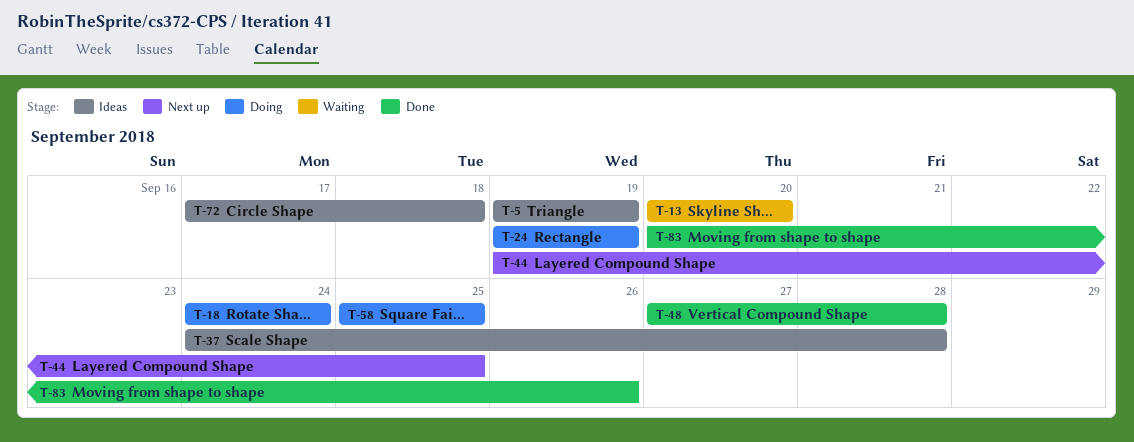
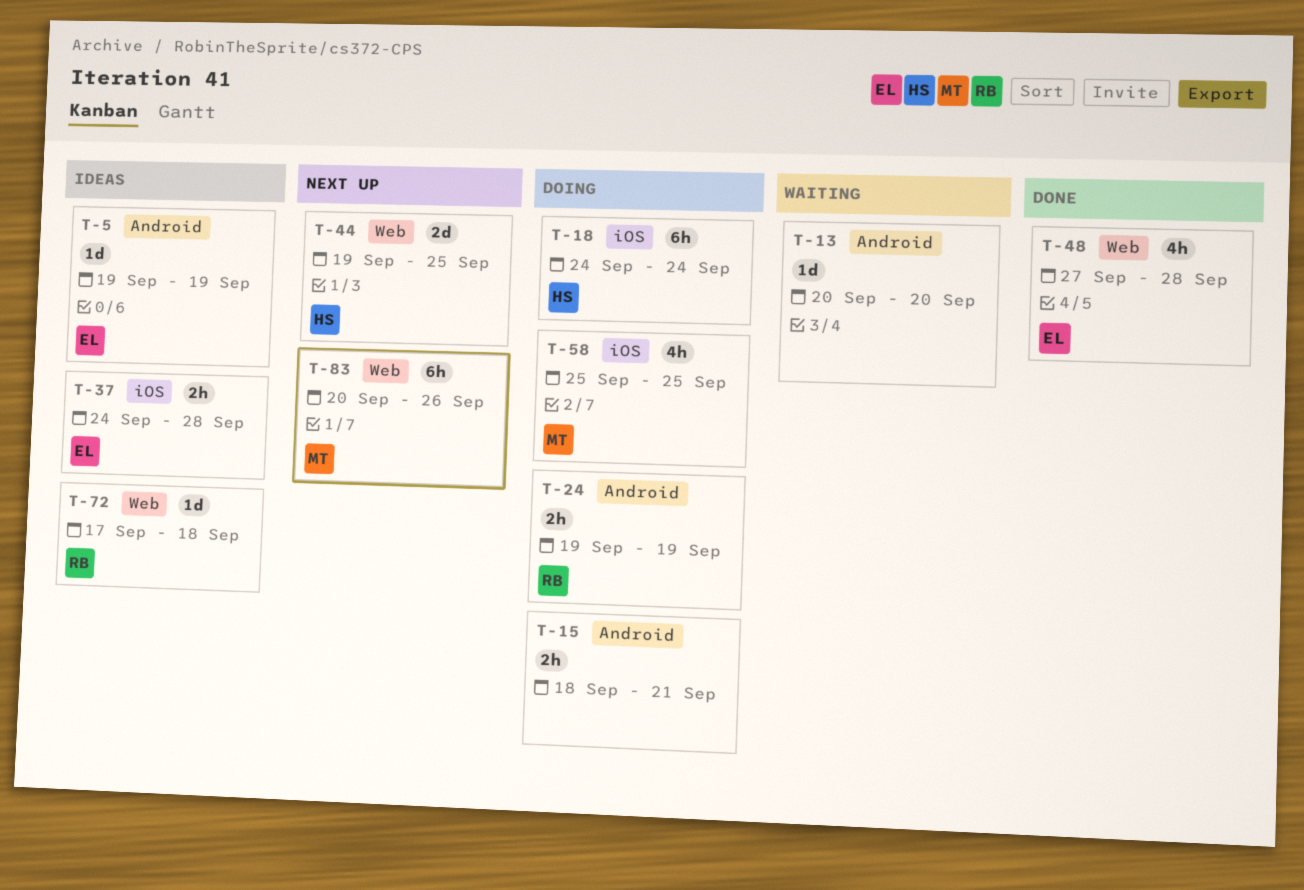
T-15: none -> present
T-83, status: Done -> Next up

